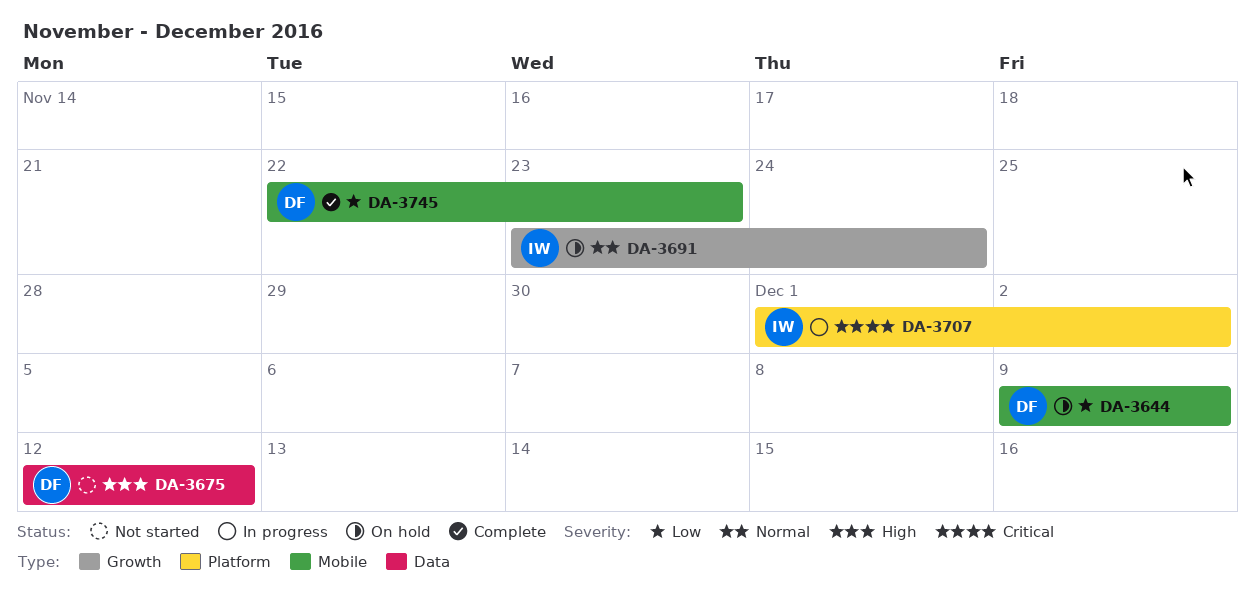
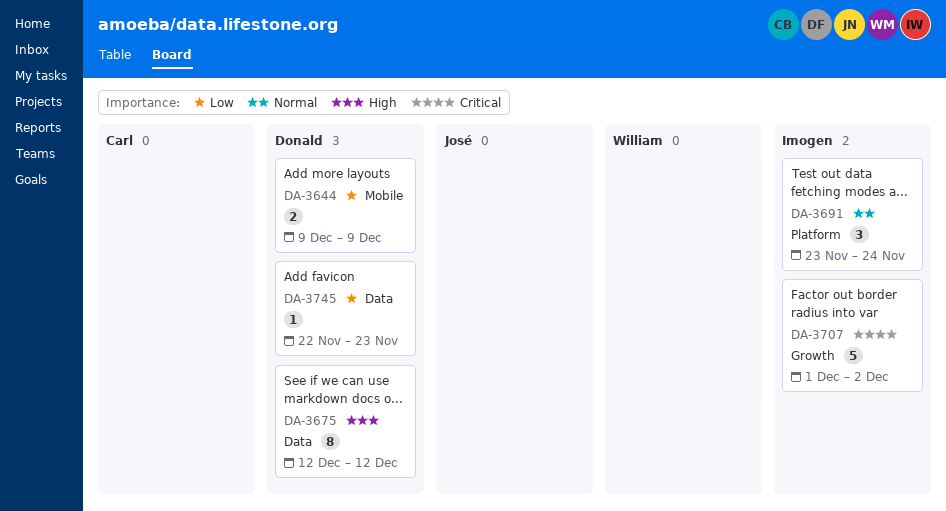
DA-3691, label: Growth -> Platform
DA-3707, label: Platform -> Growth
DA-3745, label: Mobile -> Data

